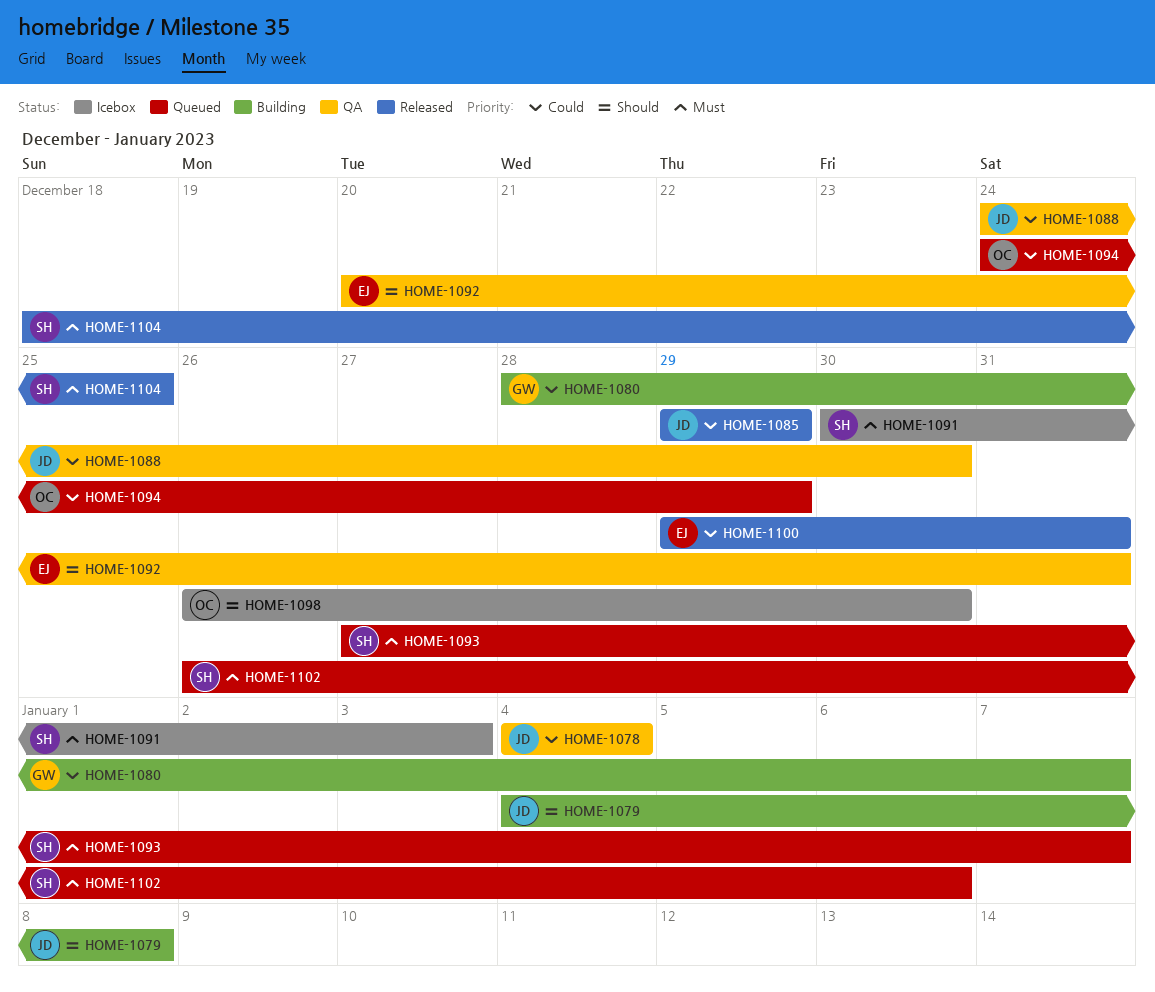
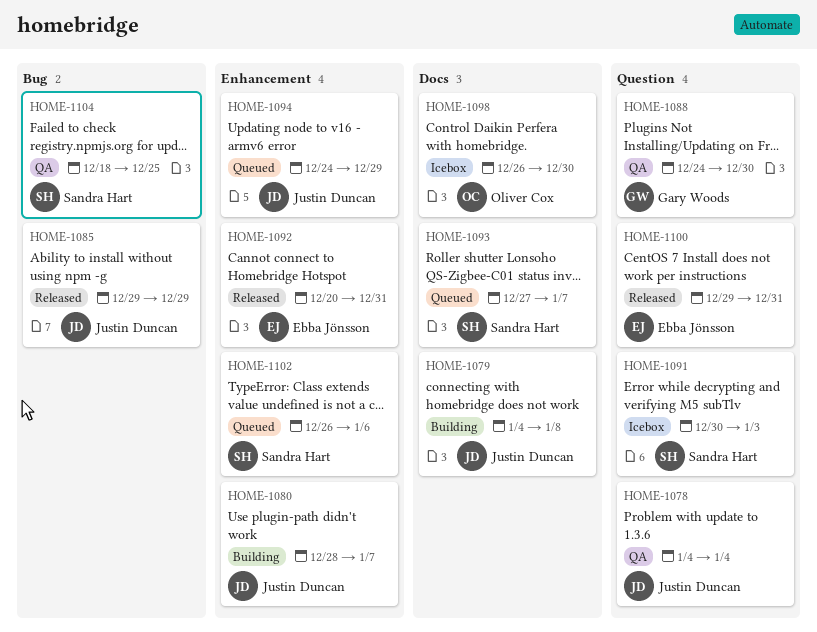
HOME-1080, owner: Gary Woods -> Justin Duncan
HOME-1088, owner: Justin Duncan -> Gary Woods
HOME-1092, status: QA -> Released
HOME-1094, owner: Oliver Cox -> Justin Duncan
HOME-1104, status: Released -> QA

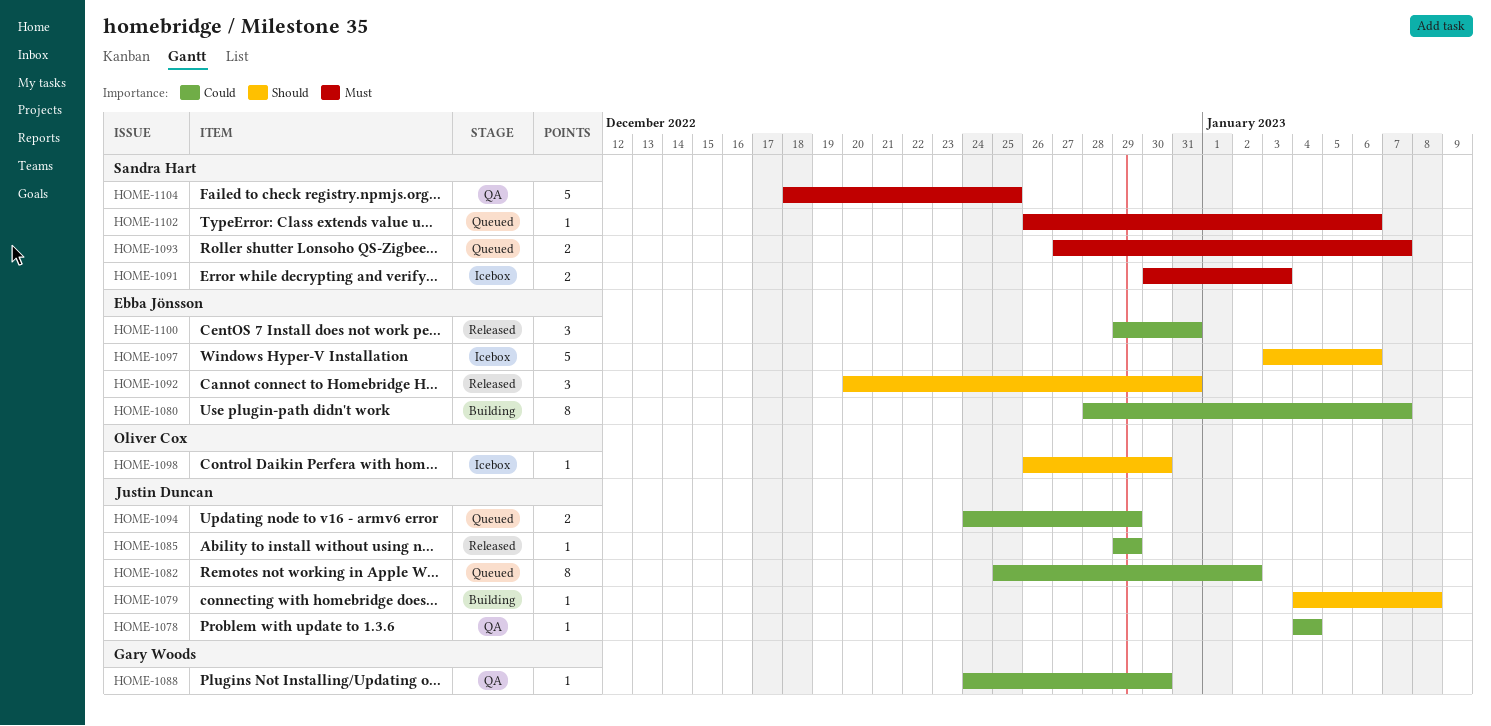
HOME-1080, owner: Justin Duncan -> Ebba Jönsson
HOME-1082: none -> present
HOME-1097: none -> present

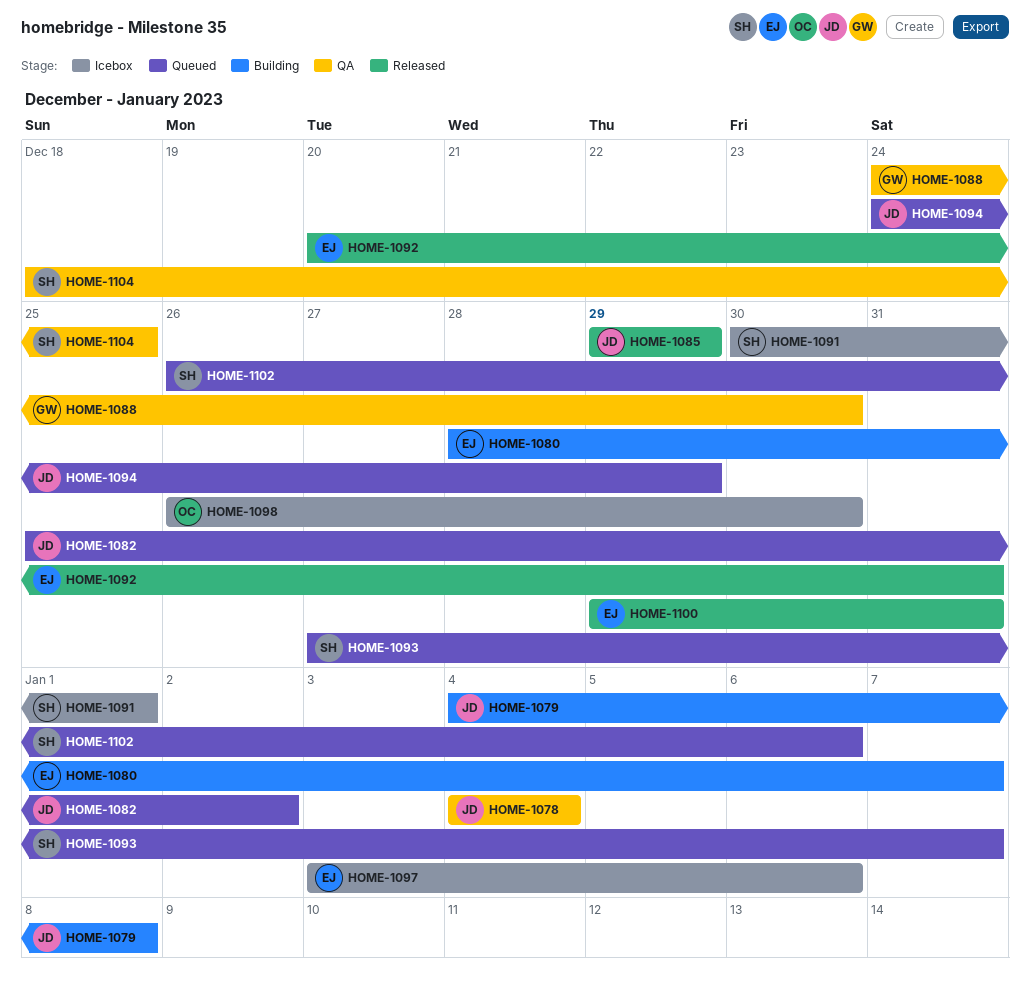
HOME-1091, due: Jan 3 -> Jan 1

